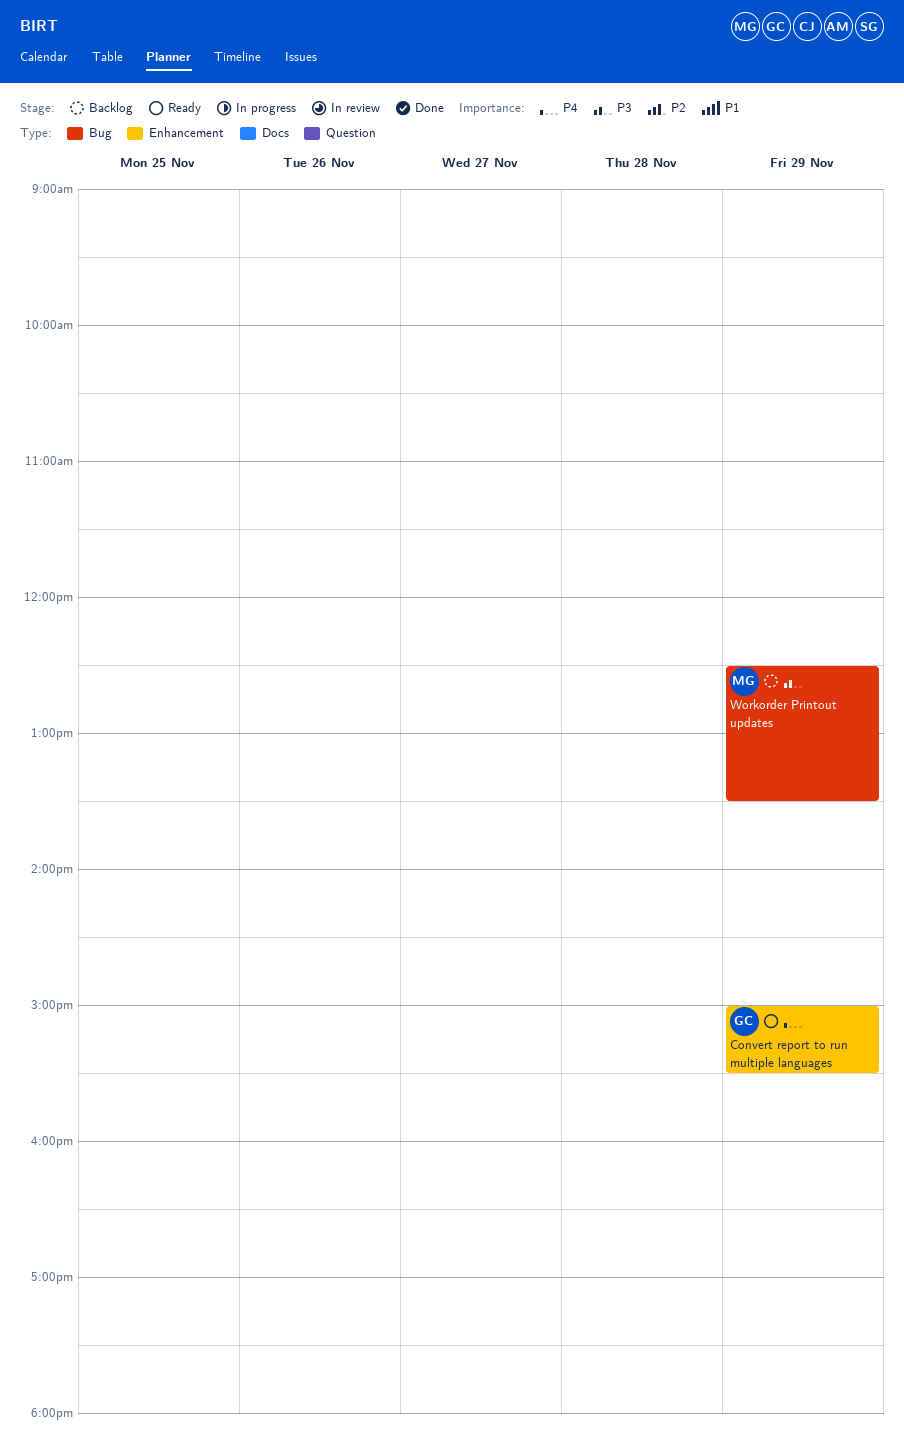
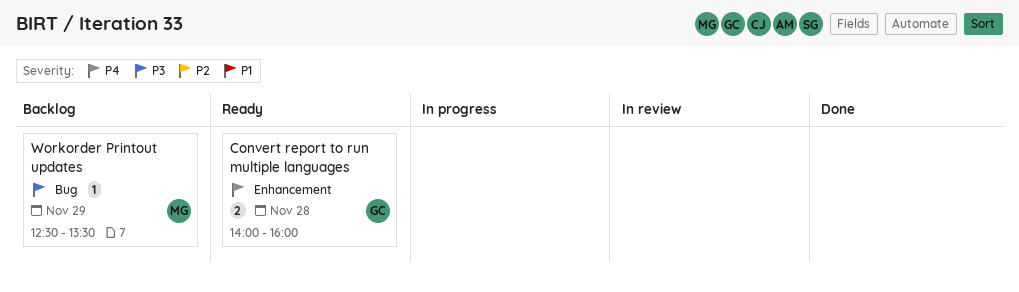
Convert report to run multiple languages, day: Nov 29 -> Nov 28
Convert report to run multiple languages, begins: 15:00 -> 14:00
Convert report to run multiple languages, ends: 15:30 -> 16:00

